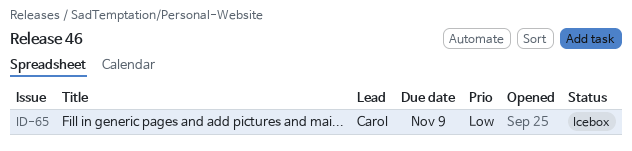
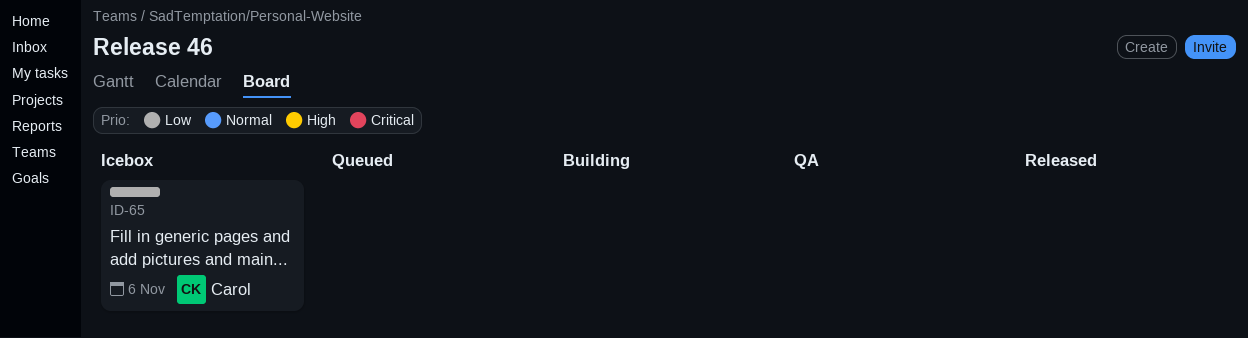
ID-65, due: Nov 9 -> Nov 6

